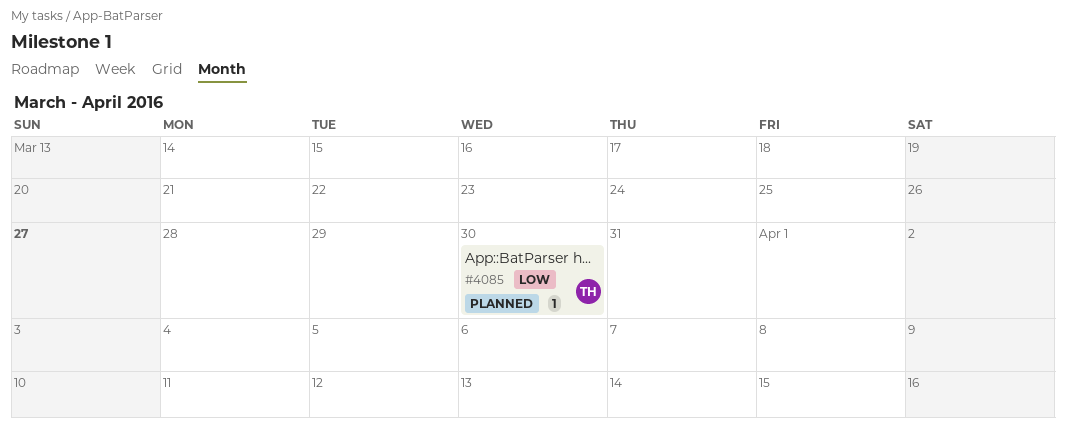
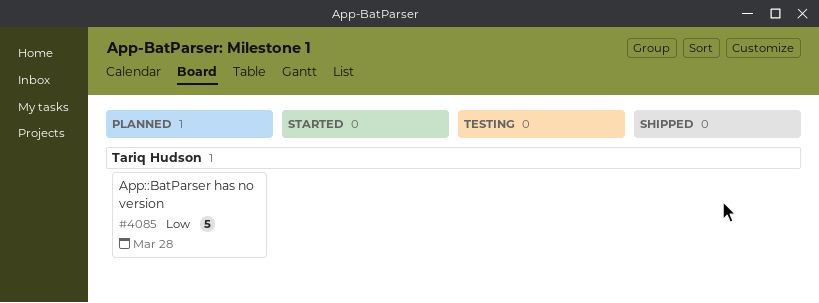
#4085, estimate: 1 -> 5
#4085, due: Mar 30 -> Mar 28

